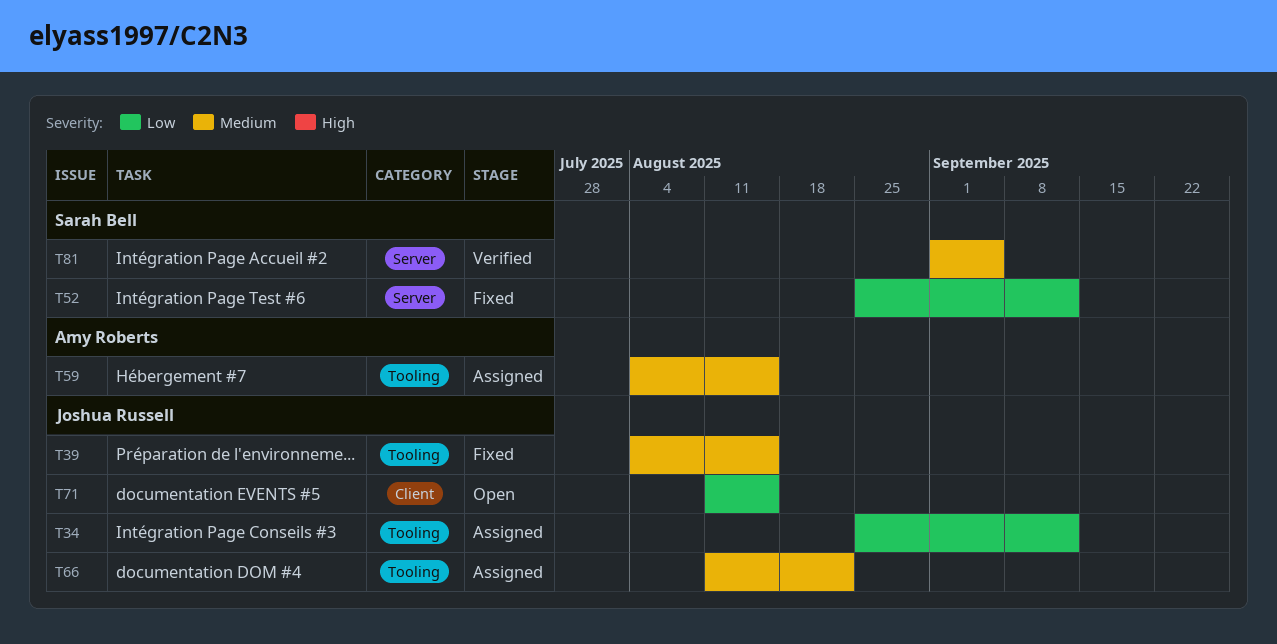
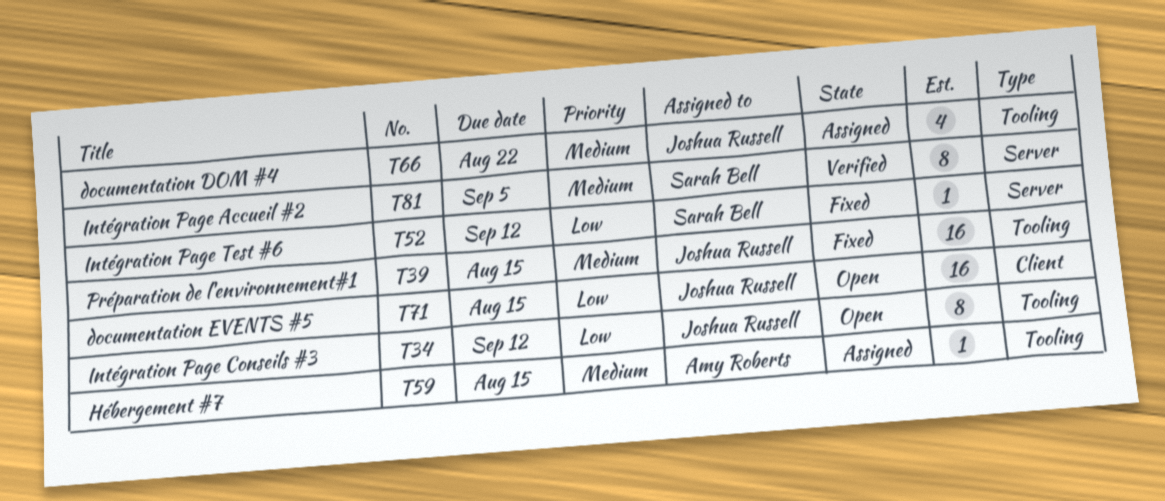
T34, status: Assigned -> Open

